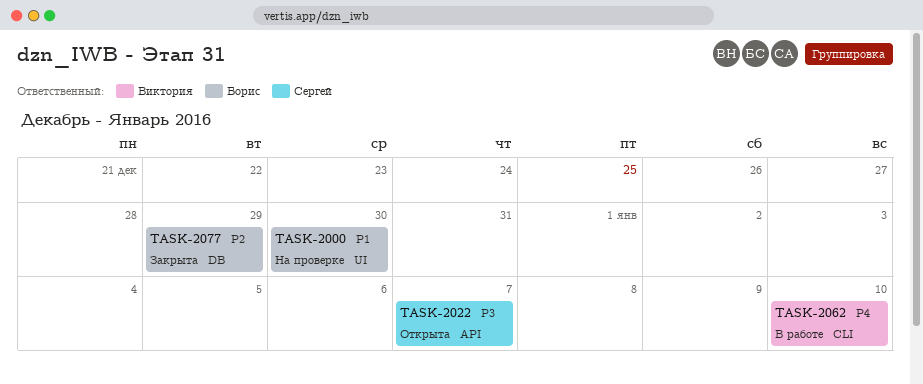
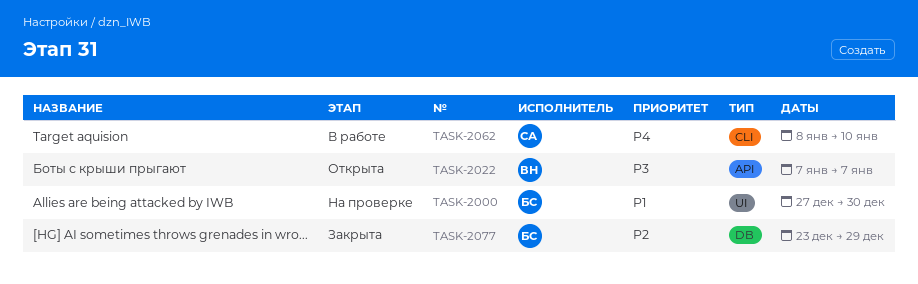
TASK-2022, owner: Сергей -> Виктория
TASK-2062, owner: Виктория -> Сергей

